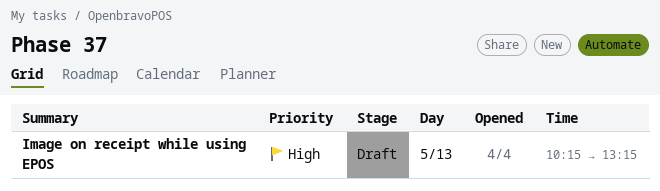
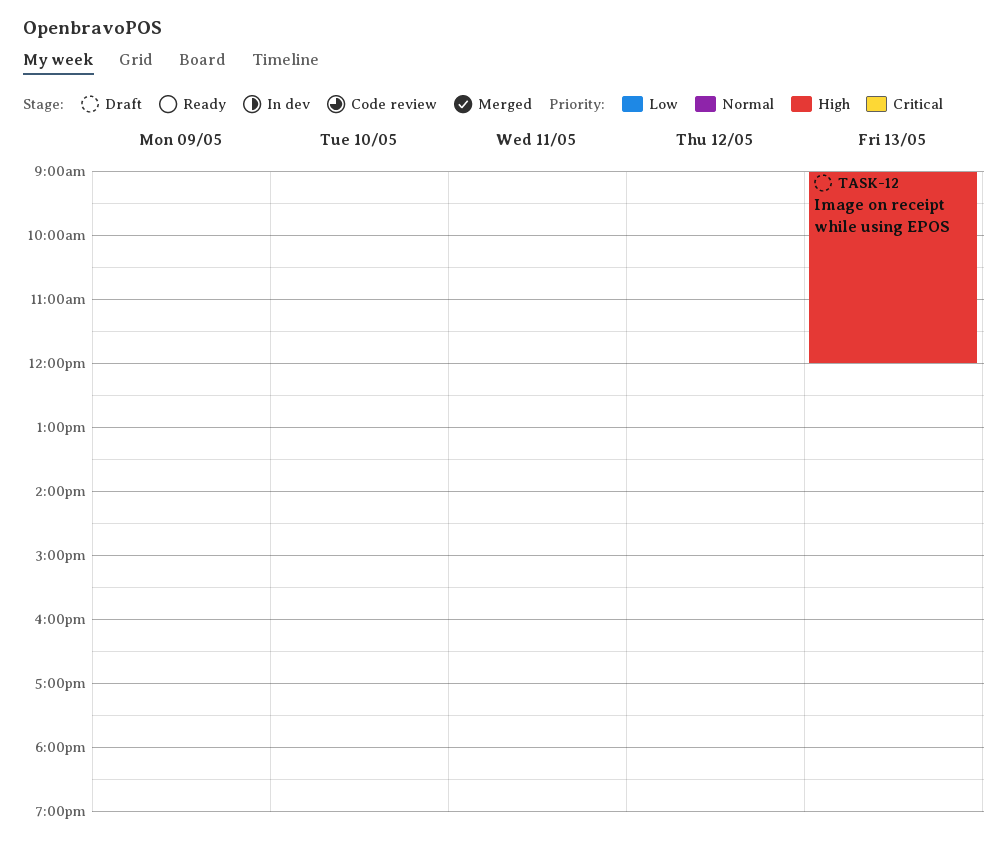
Image on receipt while using EPOS, begins: 10:15 -> 09:00
Image on receipt while using EPOS, ends: 13:15 -> 12:00

